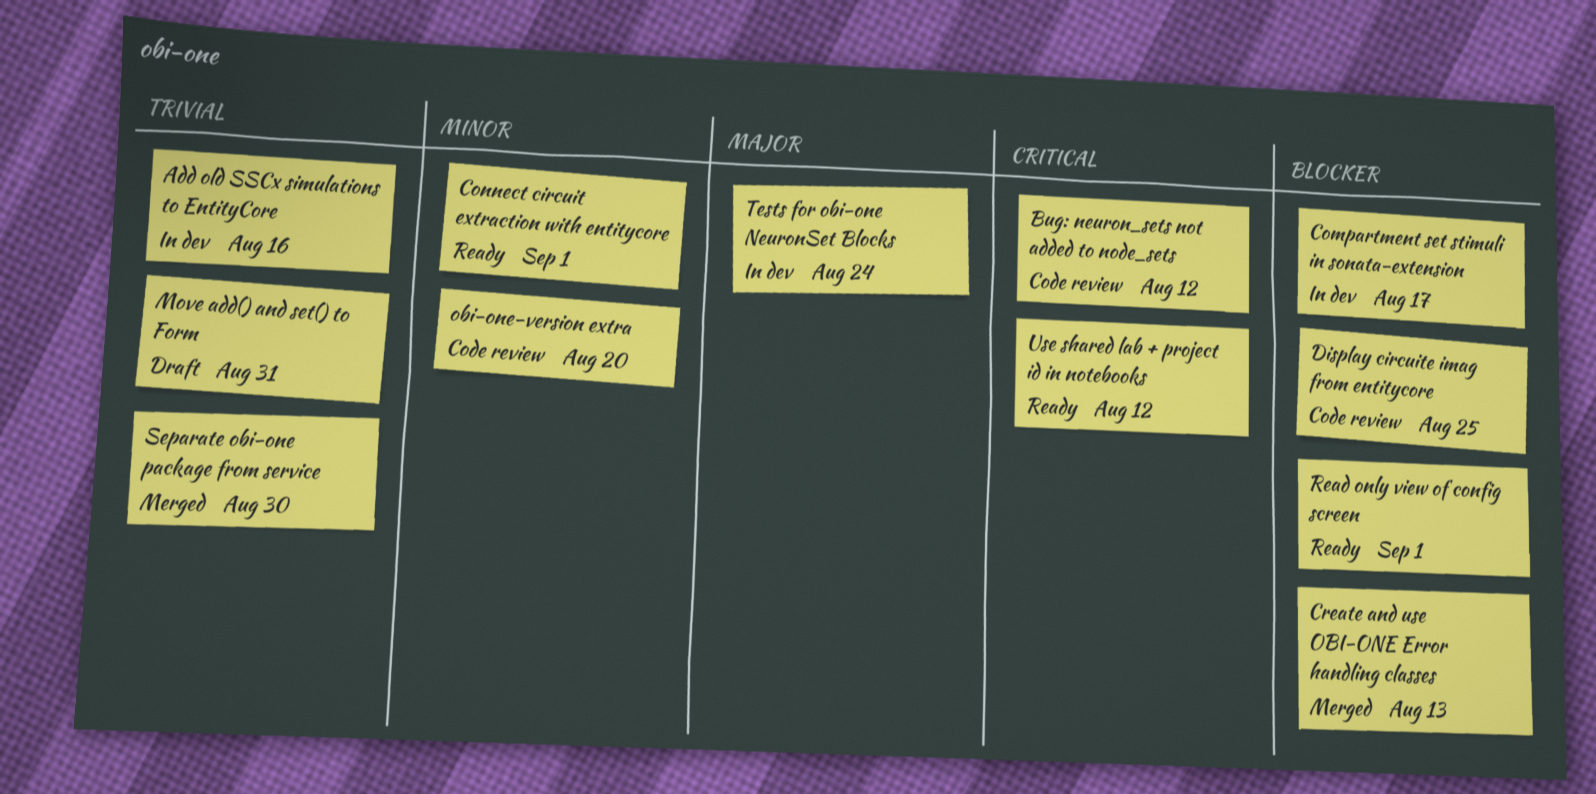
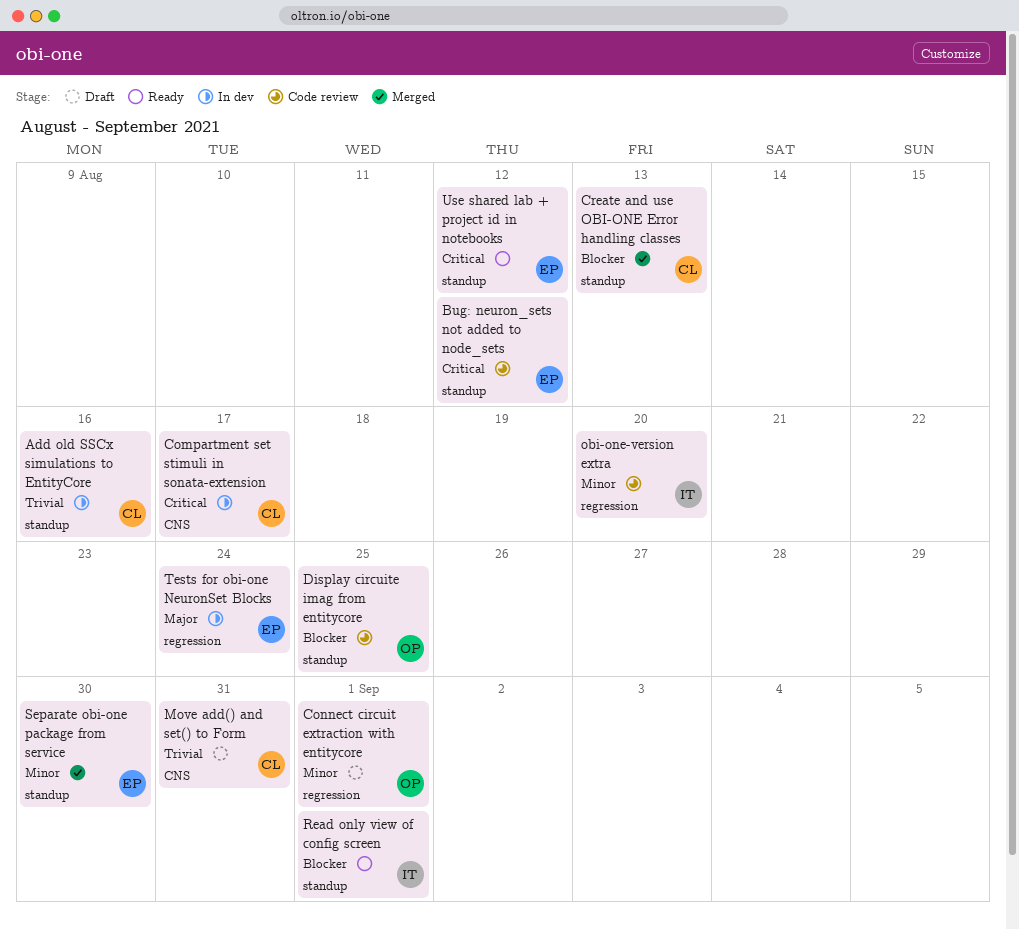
Compartment set stimuli in sonata-extension, priority: Blocker -> Critical
Connect circuit extraction with entitycore, status: Ready -> Draft
Separate obi-one package from service, priority: Trivial -> Minor

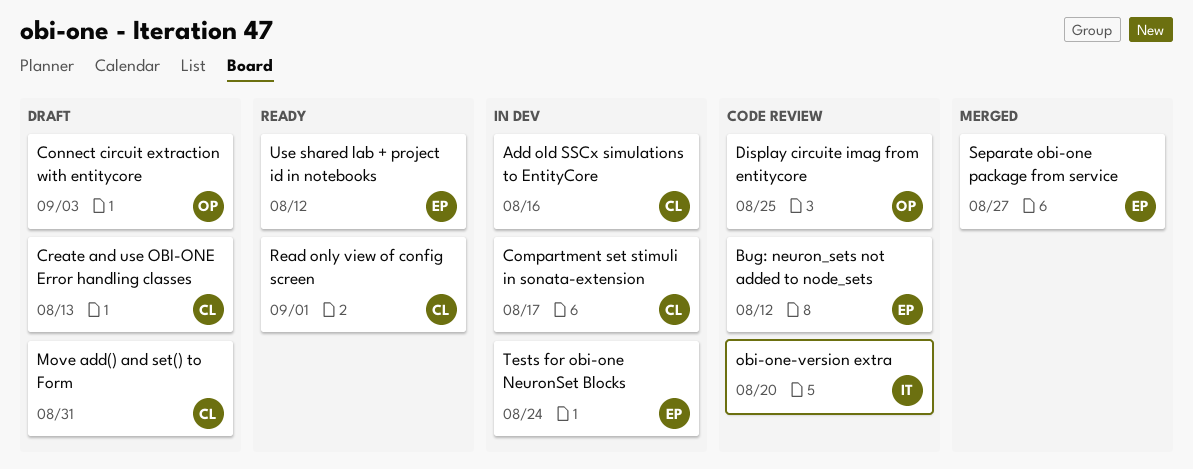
Connect circuit extraction with entitycore, due: Sep 1 -> Sep 3
Create and use OBI-ONE Error handling classes, status: Merged -> Draft
Read only view of config screen, owner: IT -> CL
Separate obi-one package from service, due: Aug 30 -> Aug 27

